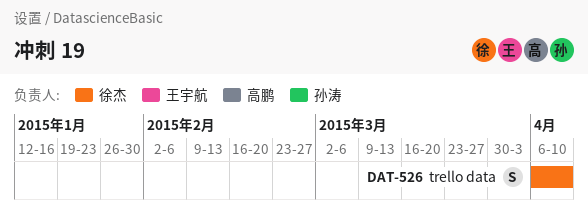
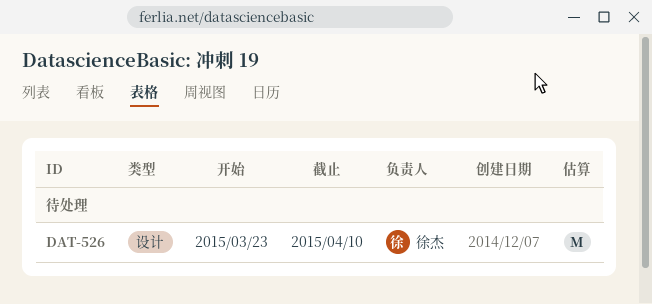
DAT-526, estimate: S -> M
DAT-526, start: Apr 6 -> Mar 23

